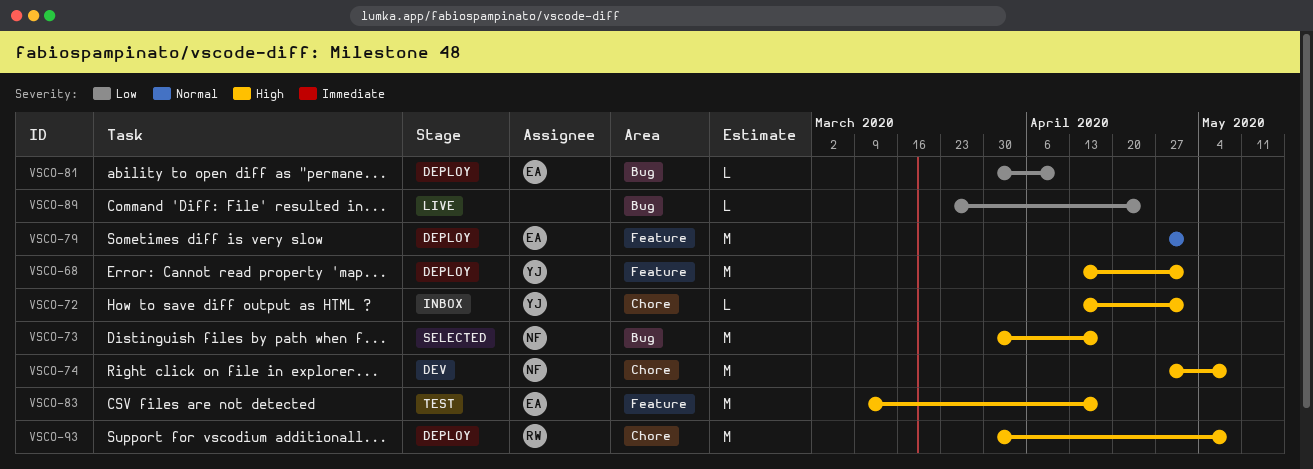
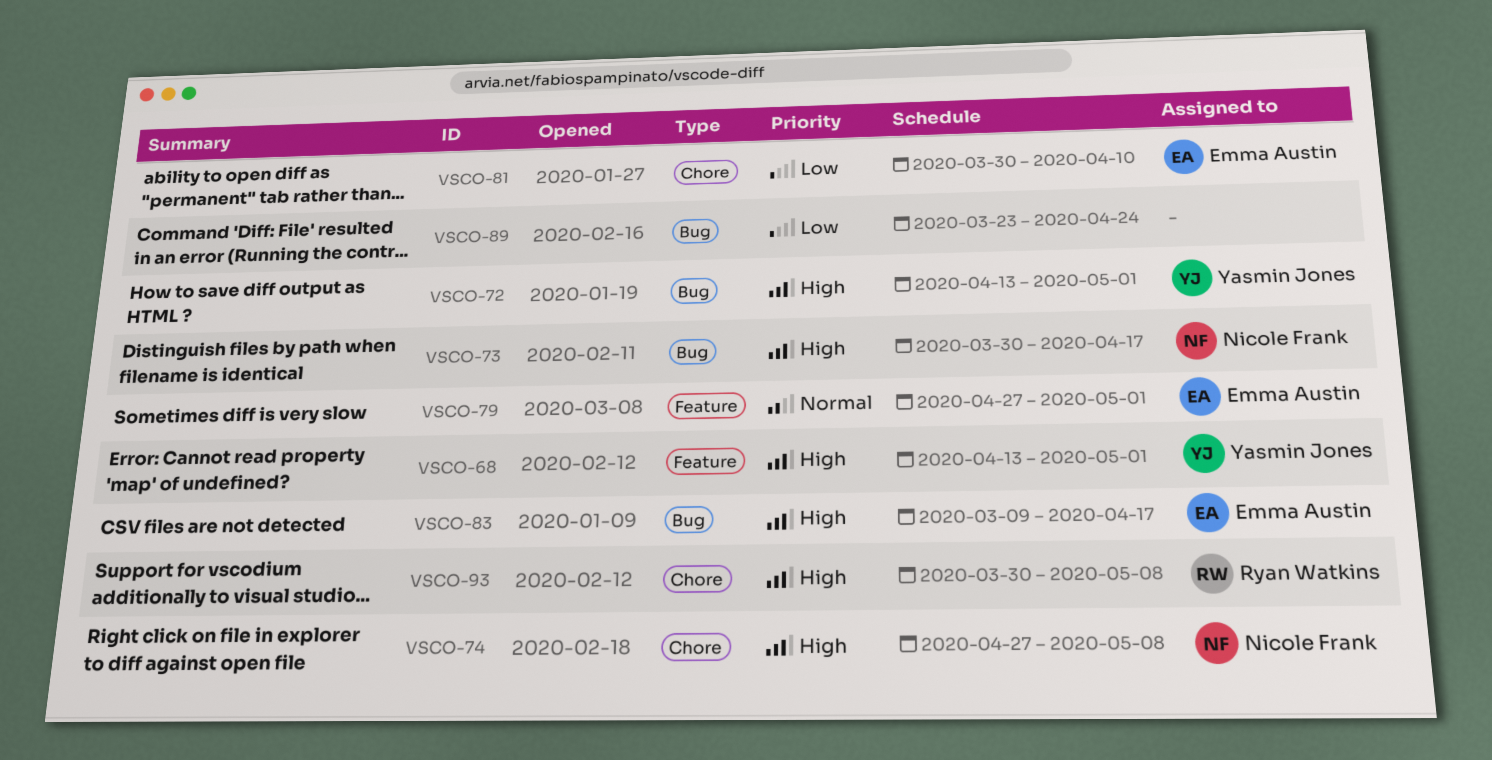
VSCO-72, label: Chore -> Bug
VSCO-81, label: Bug -> Chore
VSCO-83, label: Feature -> Bug

